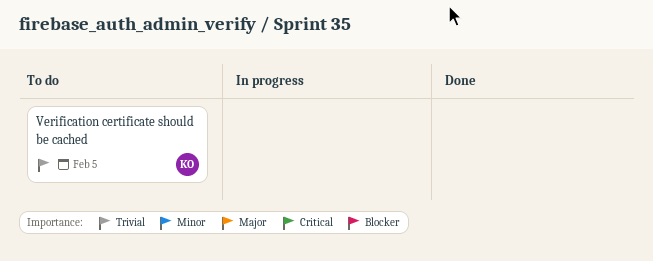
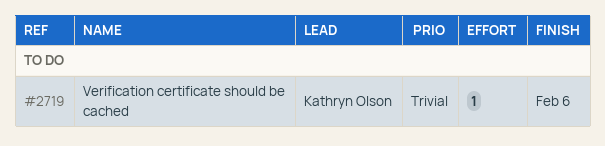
Verification certificate should be cached, due: Feb 5 -> Feb 6

